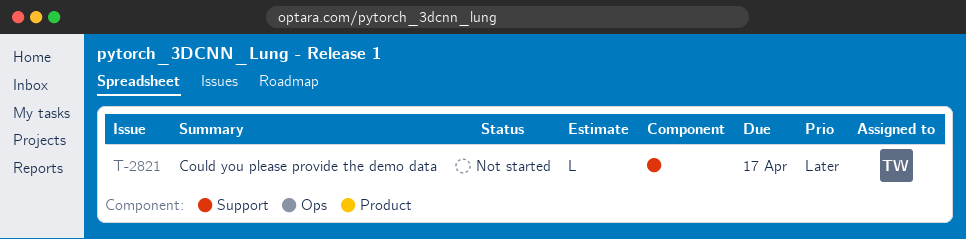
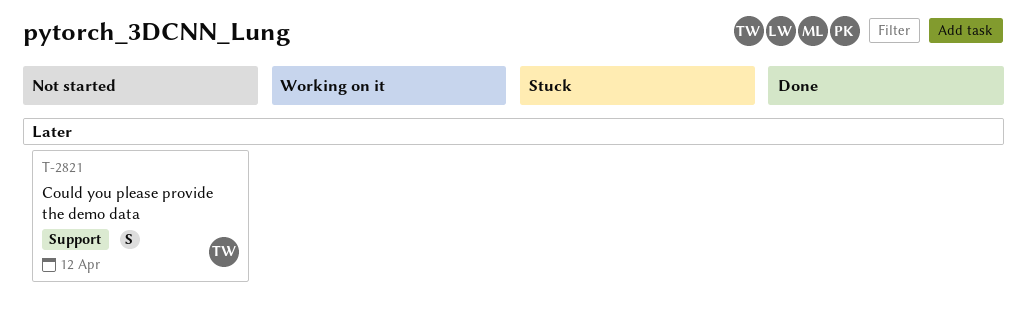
T-2821, estimate: L -> S
T-2821, due: Apr 17 -> Apr 12

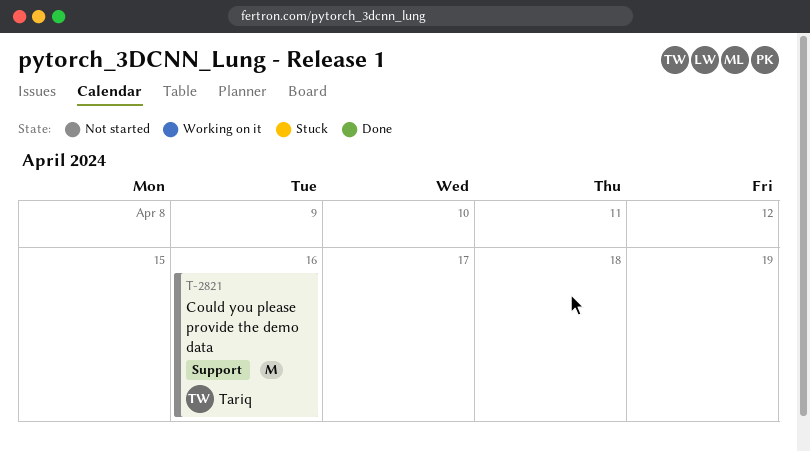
T-2821, estimate: S -> M
T-2821, due: Apr 12 -> Apr 16

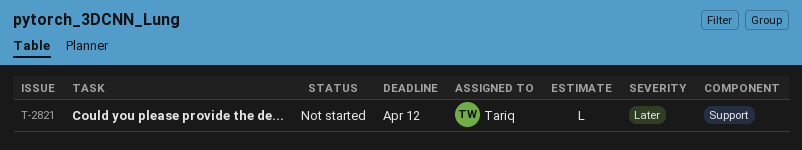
T-2821, estimate: M -> L
T-2821, due: Apr 16 -> Apr 12

